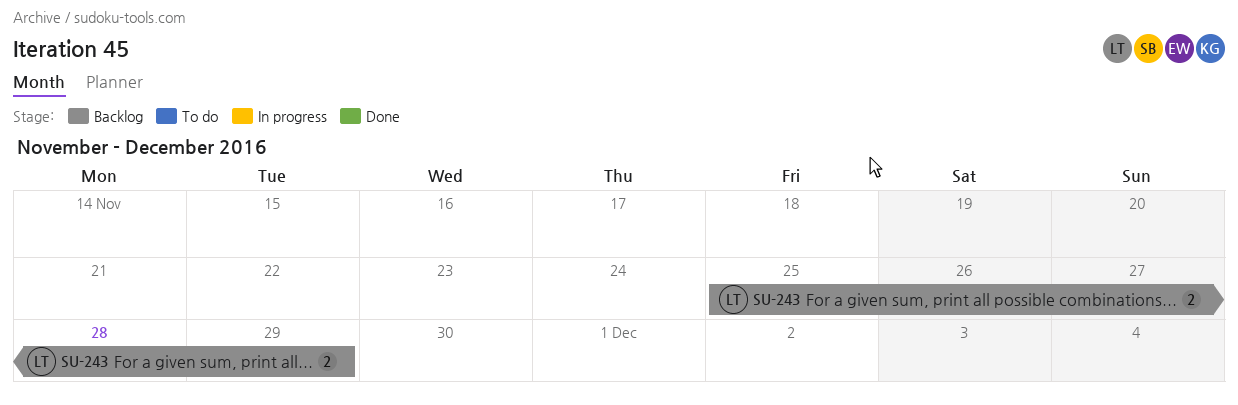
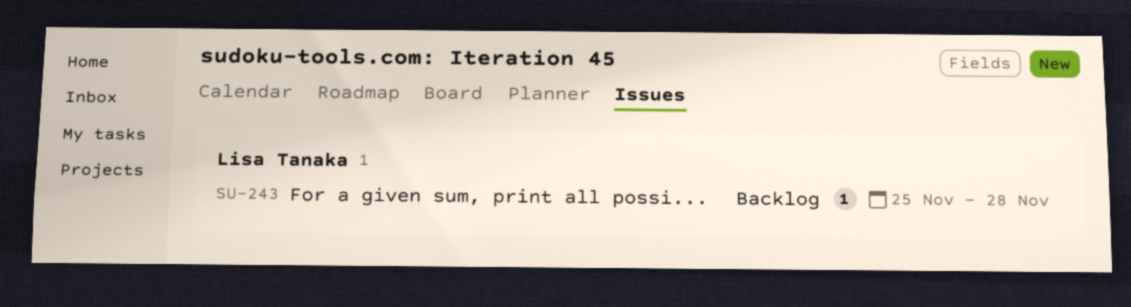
SU-243, estimate: 2 -> 1
SU-243, due: Nov 29 -> Nov 28

